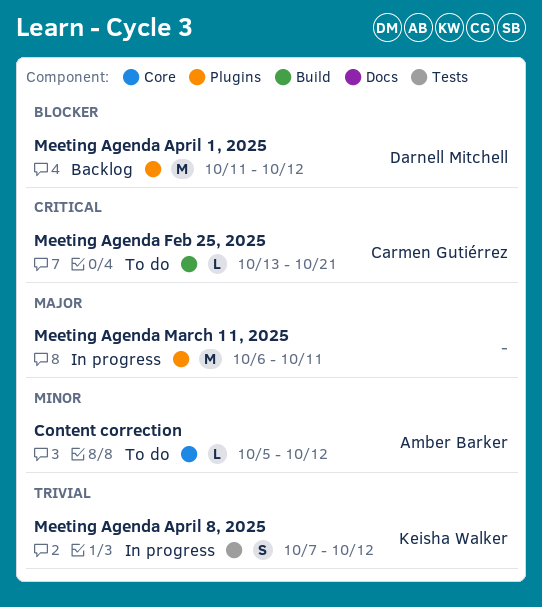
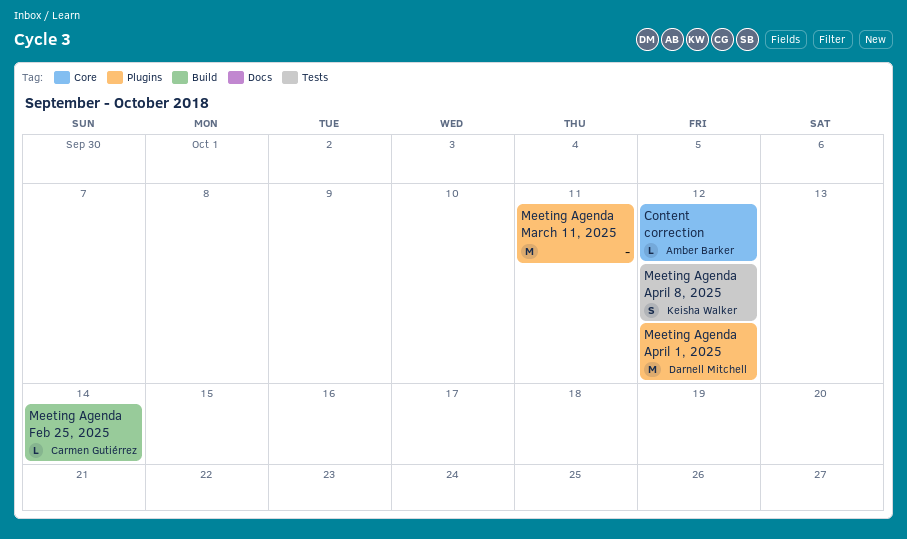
Meeting Agenda Feb 25, 2025, due: Oct 21 -> Oct 14

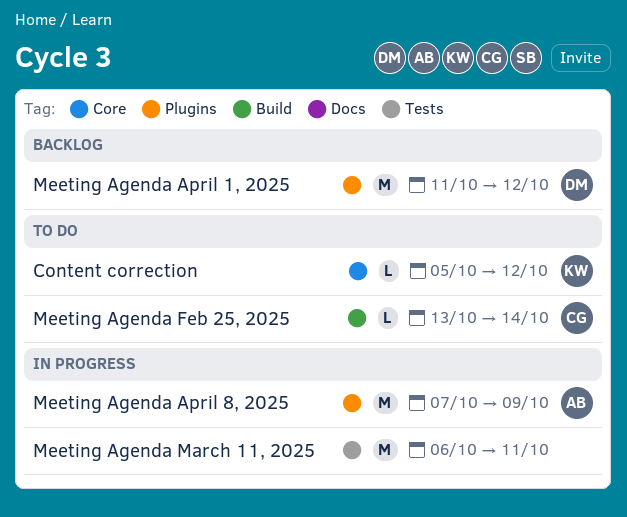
Content correction, owner: Amber Barker -> Keisha Walker
Meeting Agenda April 8, 2025, owner: Keisha Walker -> Amber Barker
Meeting Agenda April 8, 2025, label: Tests -> Plugins
Meeting Agenda April 8, 2025, estimate: S -> M
Meeting Agenda April 8, 2025, due: Oct 12 -> Oct 9
Meeting Agenda March 11, 2025, label: Plugins -> Tests

